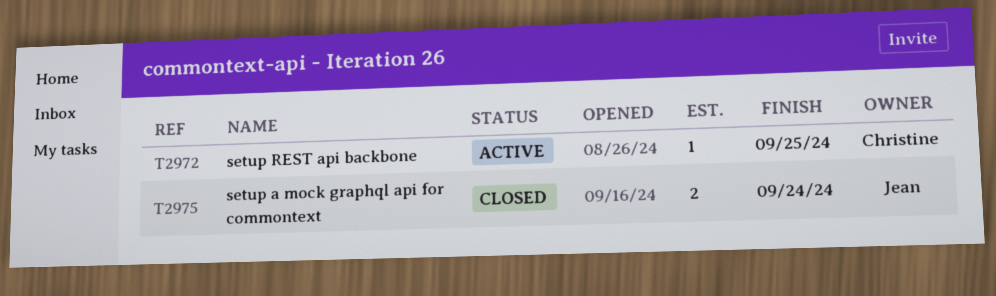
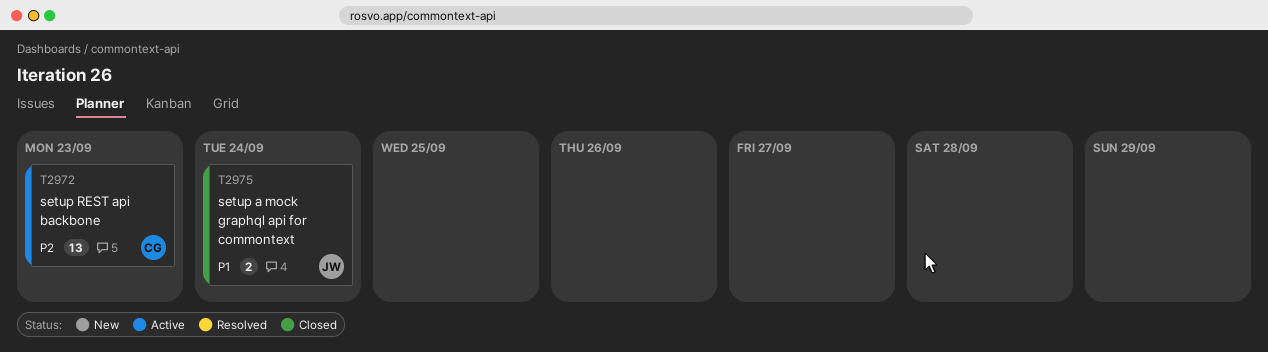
T2972, estimate: 1 -> 13
T2972, due: Sep 25 -> Sep 23

